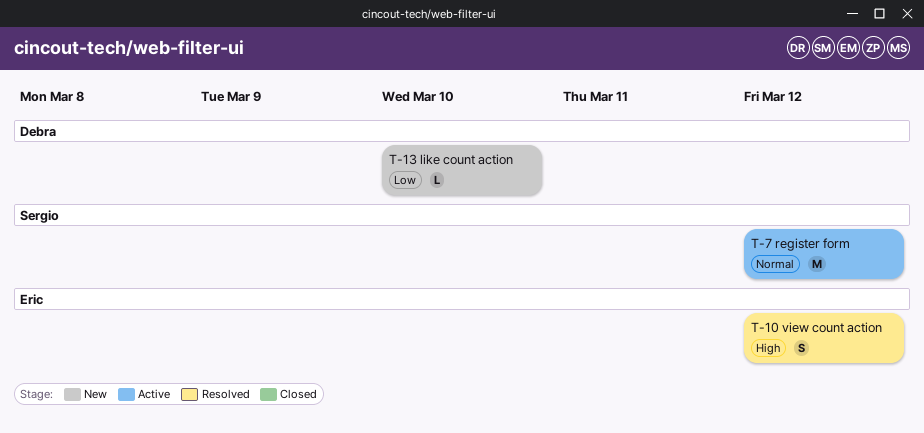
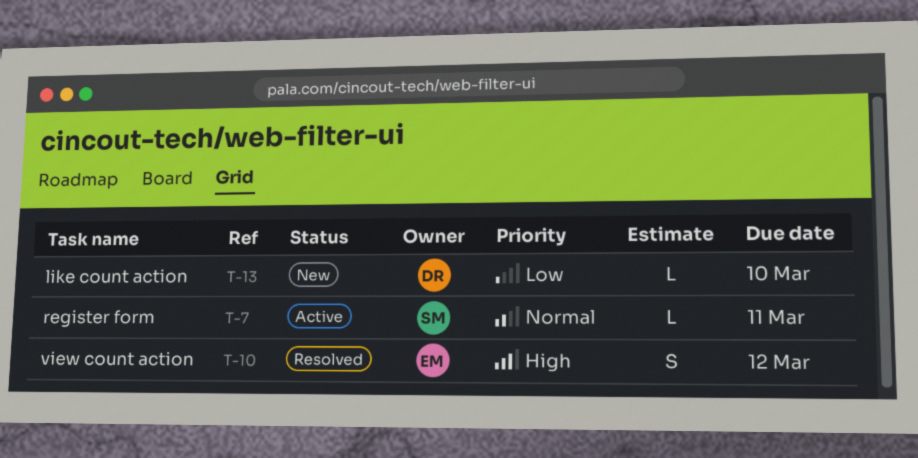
T-7, estimate: M -> L
T-7, due: Mar 12 -> Mar 11

